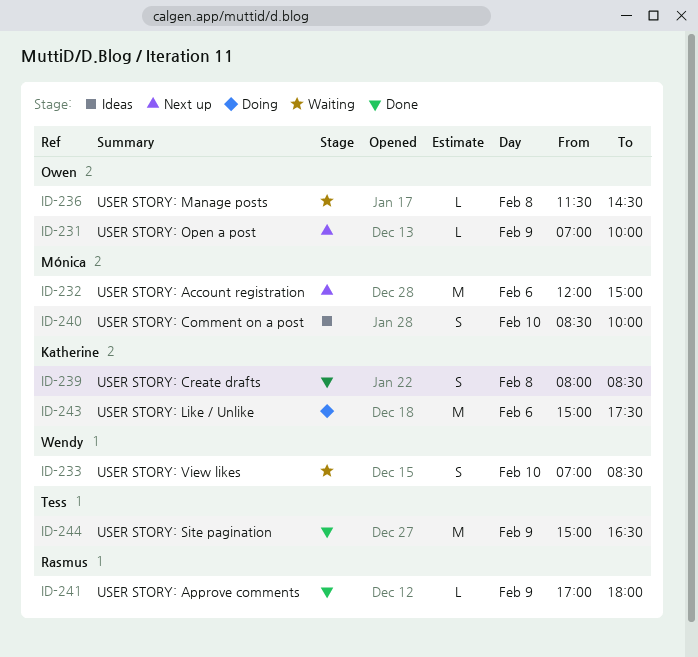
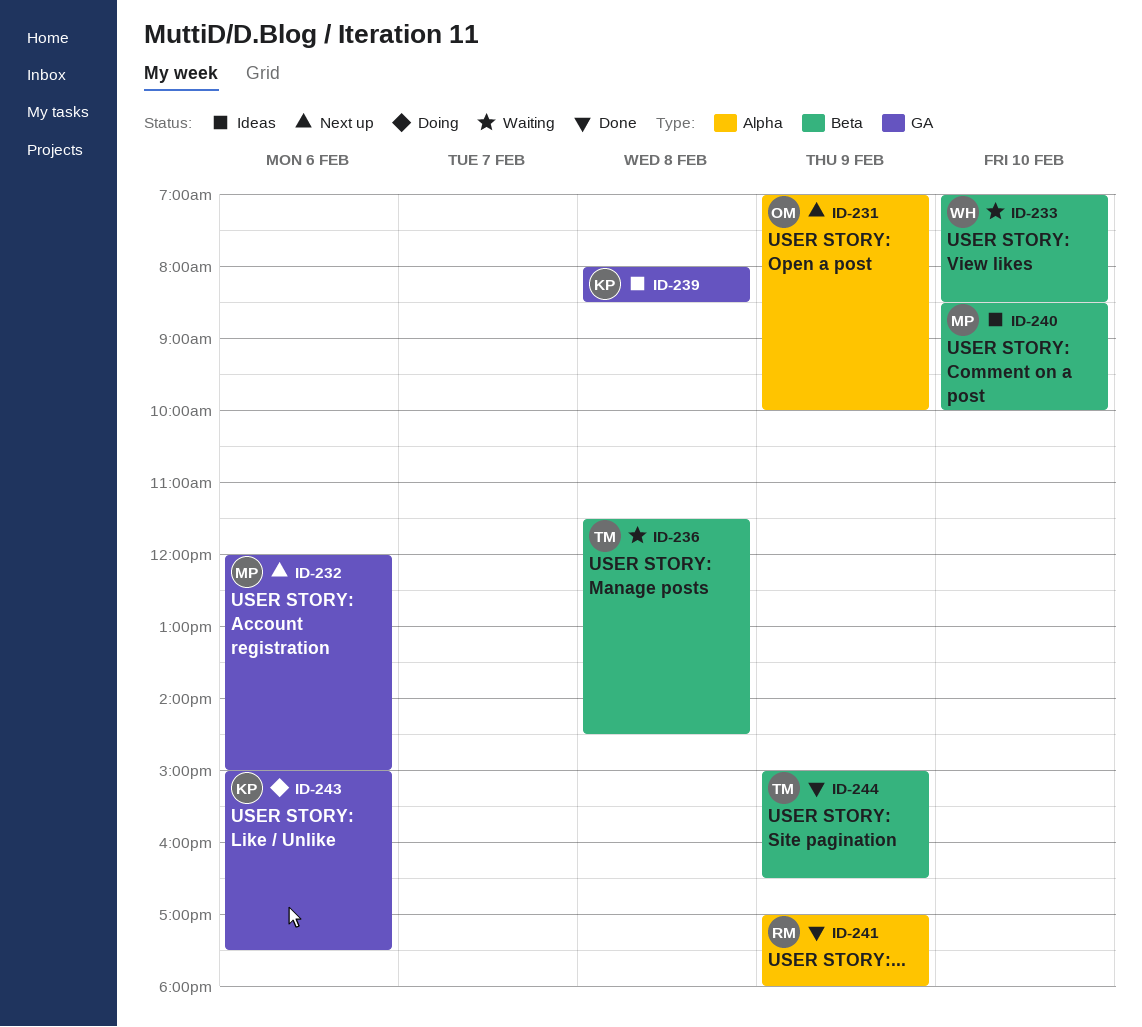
ID-236, owner: Owen -> Tess
ID-239, status: Done -> Ideas

